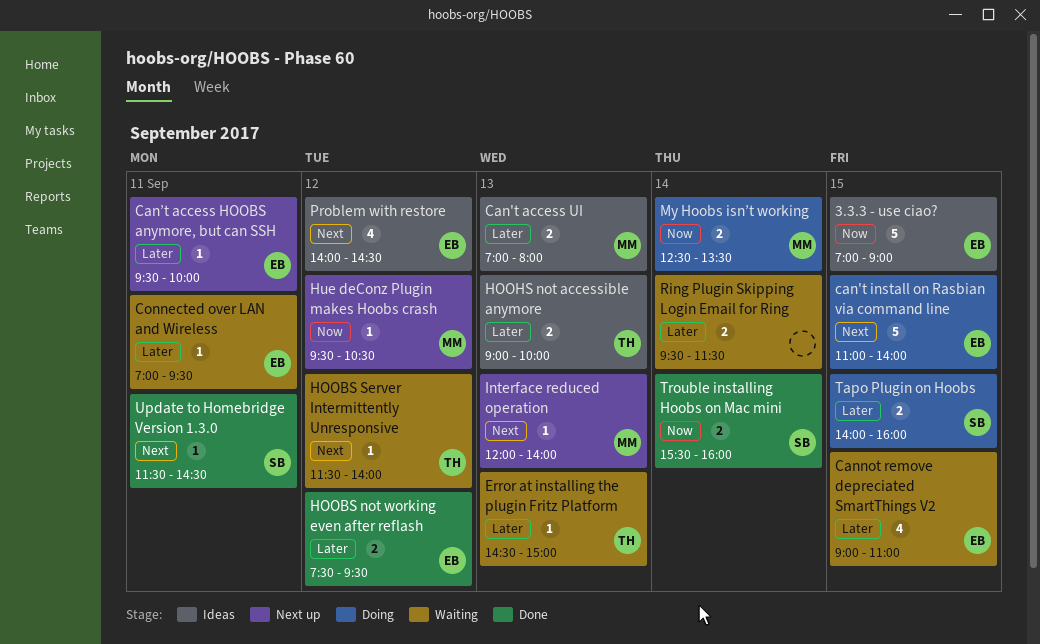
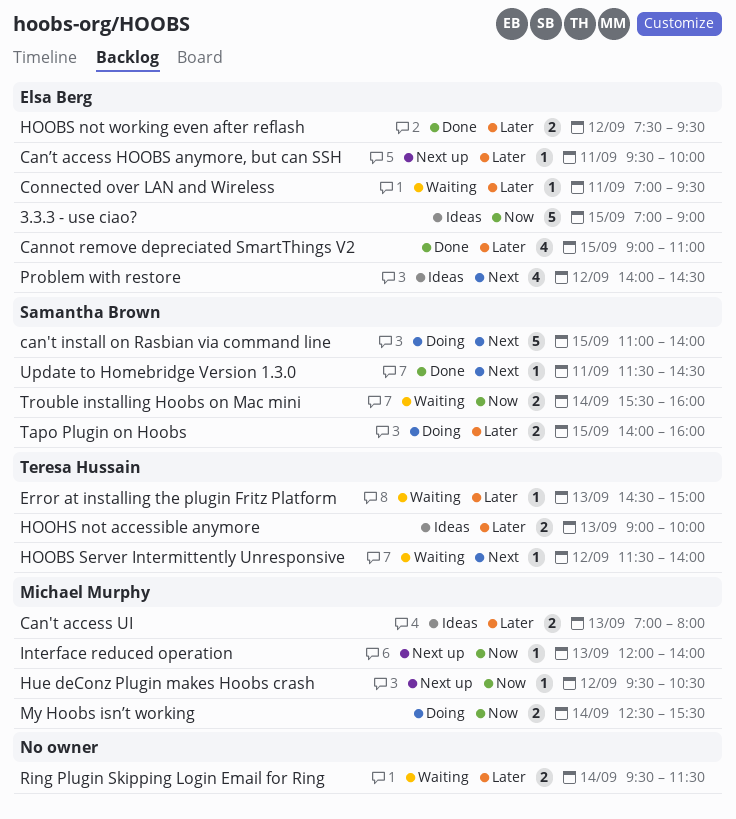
can't install on Rasbian via command line, owner: Elsa Berg -> Samantha Brown
Cannot remove depreciated SmartThings V2, status: Waiting -> Done
Interface reduced operation, priority: Next -> Now
My Hoobs isn’t working, ends: 13:30 -> 15:30
Trouble installing Hoobs on Mac mini, status: Done -> Waiting

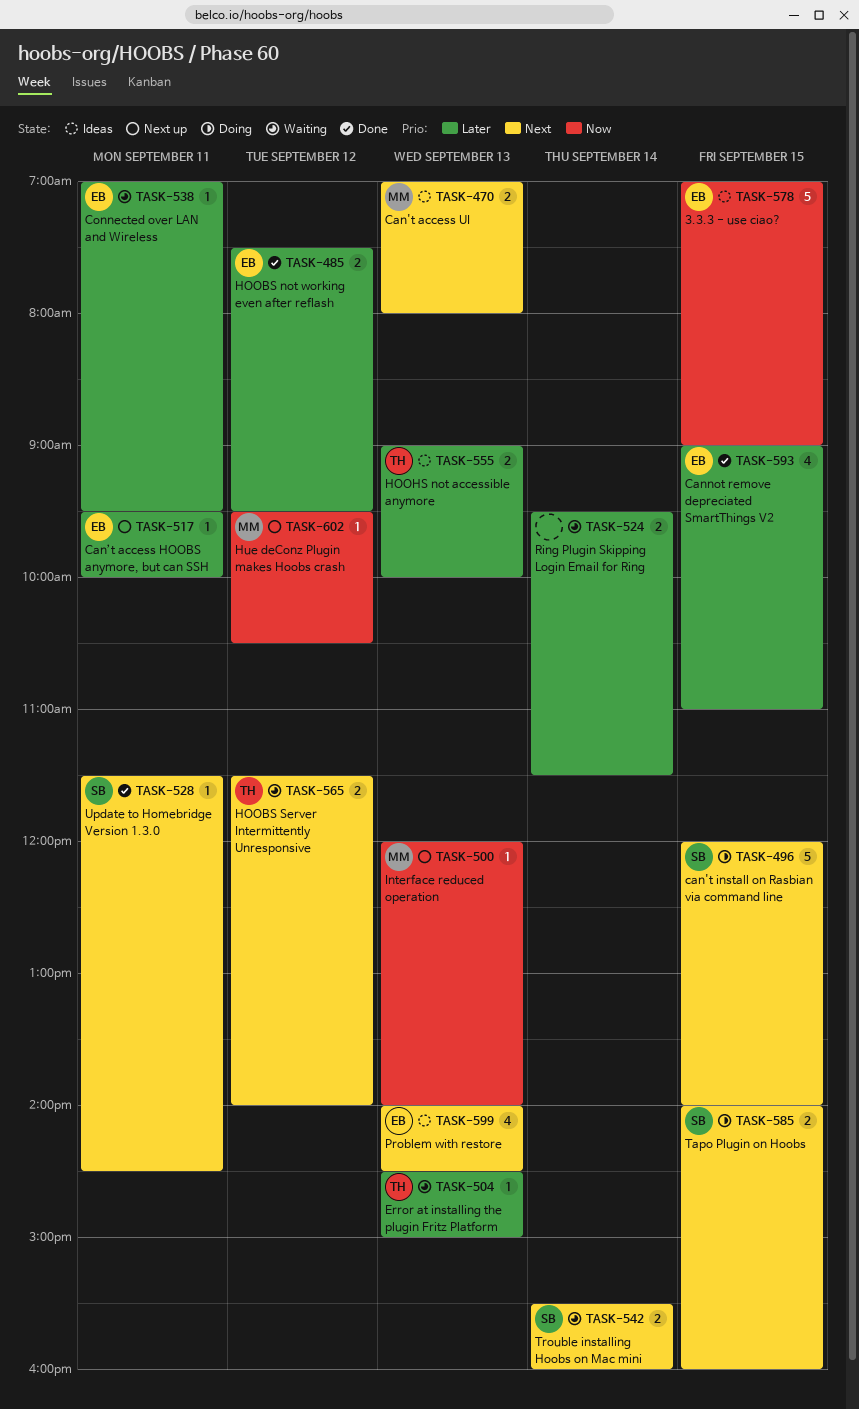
Can't access UI, priority: Later -> Next
can't install on Rasbian via command line, begins: 11:00 -> 12:00
HOOBS Server Intermittently Unresponsive, estimate: 1 -> 2
My Hoobs isn’t working: present -> none
Problem with restore, day: Sep 12 -> Sep 13
Tapo Plugin on Hoobs, priority: Later -> Next
Trouble installing Hoobs on Mac mini, priority: Now -> Next

